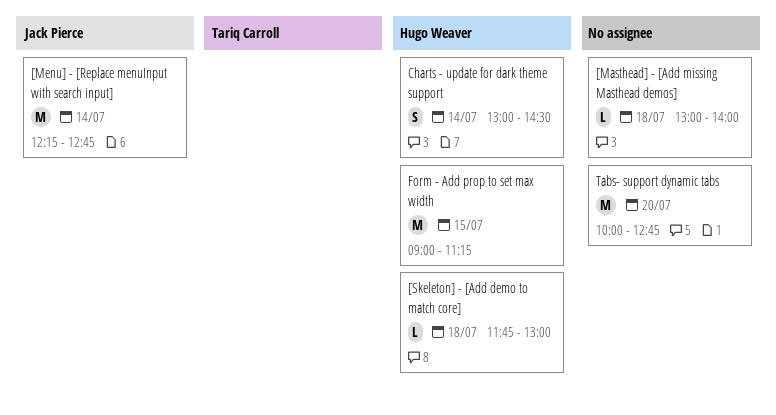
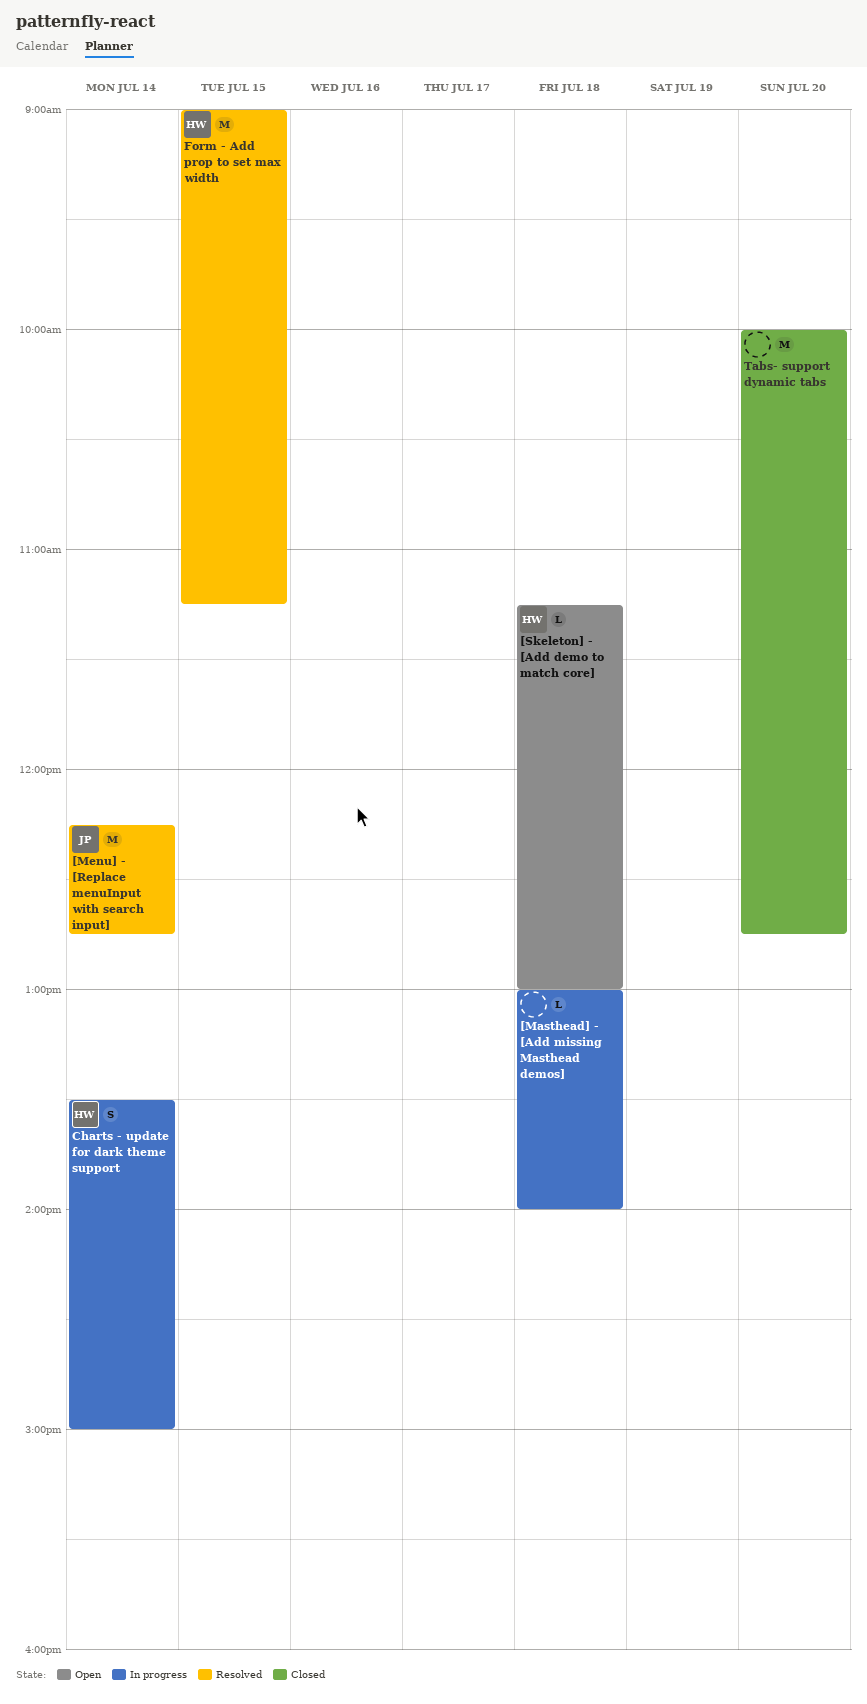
[Skeleton] - [Add demo to match core], begins: 11:45 -> 11:15
Charts - update for dark theme support, begins: 13:00 -> 13:30
Charts - update for dark theme support, ends: 14:30 -> 15:00

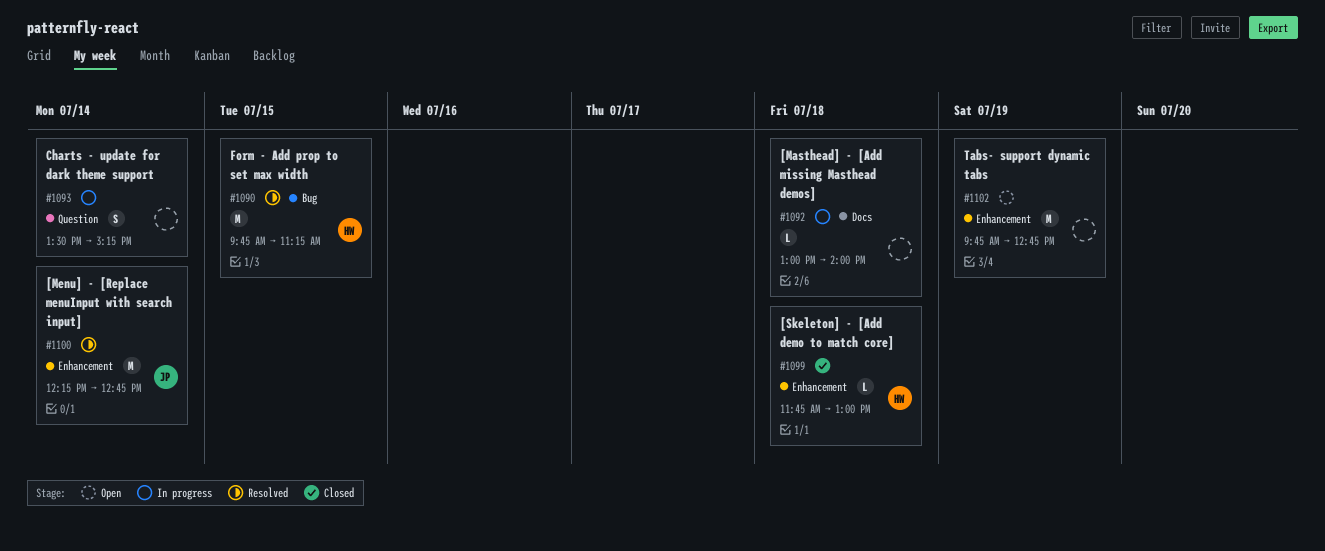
[Skeleton] - [Add demo to match core], status: Open -> Closed
[Skeleton] - [Add demo to match core], begins: 11:15 -> 11:45
Charts - update for dark theme support, owner: HW -> none
Charts - update for dark theme support, ends: 15:00 -> 15:15
Form - Add prop to set max width, begins: 09:00 -> 09:45
Tabs- support dynamic tabs, status: Closed -> Open
Tabs- support dynamic tabs, day: Jul 20 -> Jul 19
Tabs- support dynamic tabs, begins: 10:00 -> 09:45

